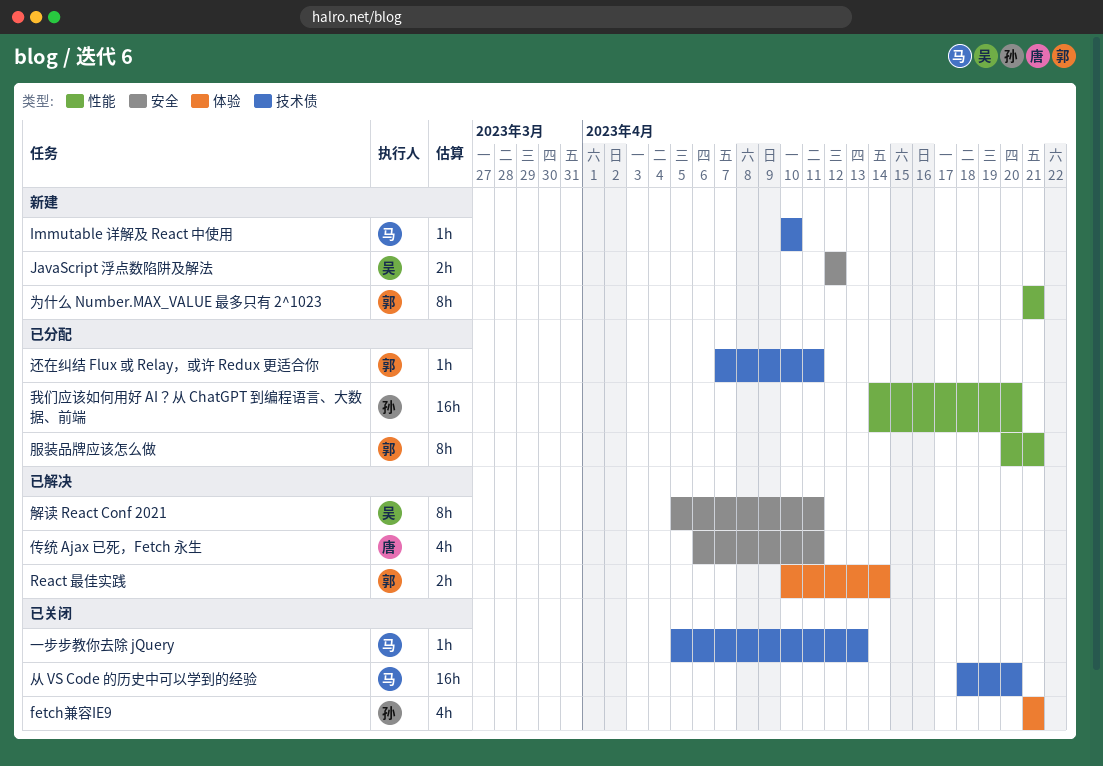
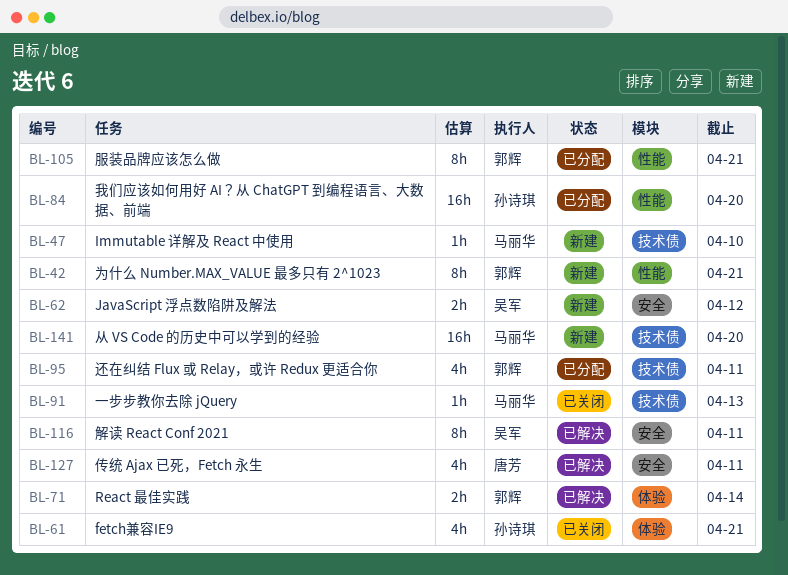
从 VS Code 的历史中可以学到的经验, status: 已关闭 -> 新建
还在纠结 Flux 或 Relay，或许 Redux 更适合你, estimate: 1h -> 4h

